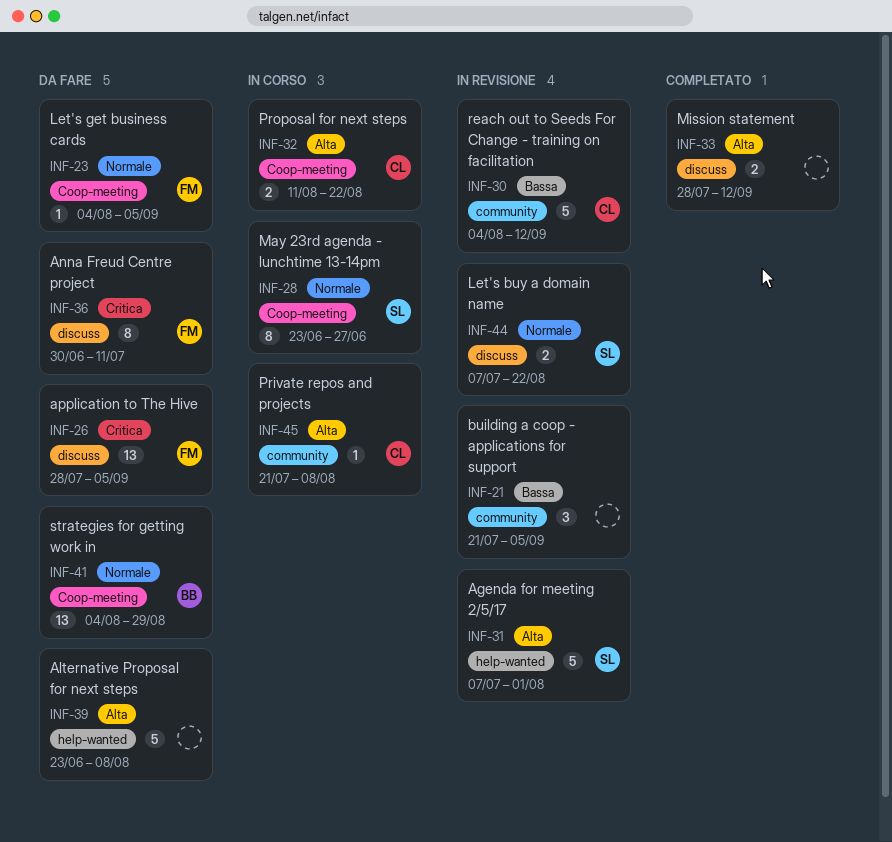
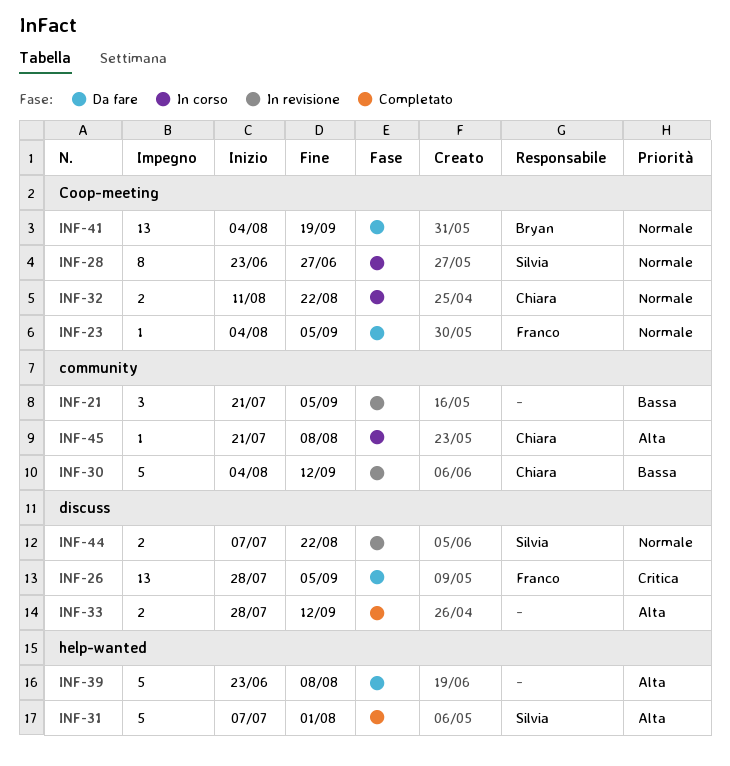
INF-31, status: In revisione -> Completato
INF-32, priority: Alta -> Normale
INF-36: present -> none
INF-41, due: Aug 29 -> Sep 19

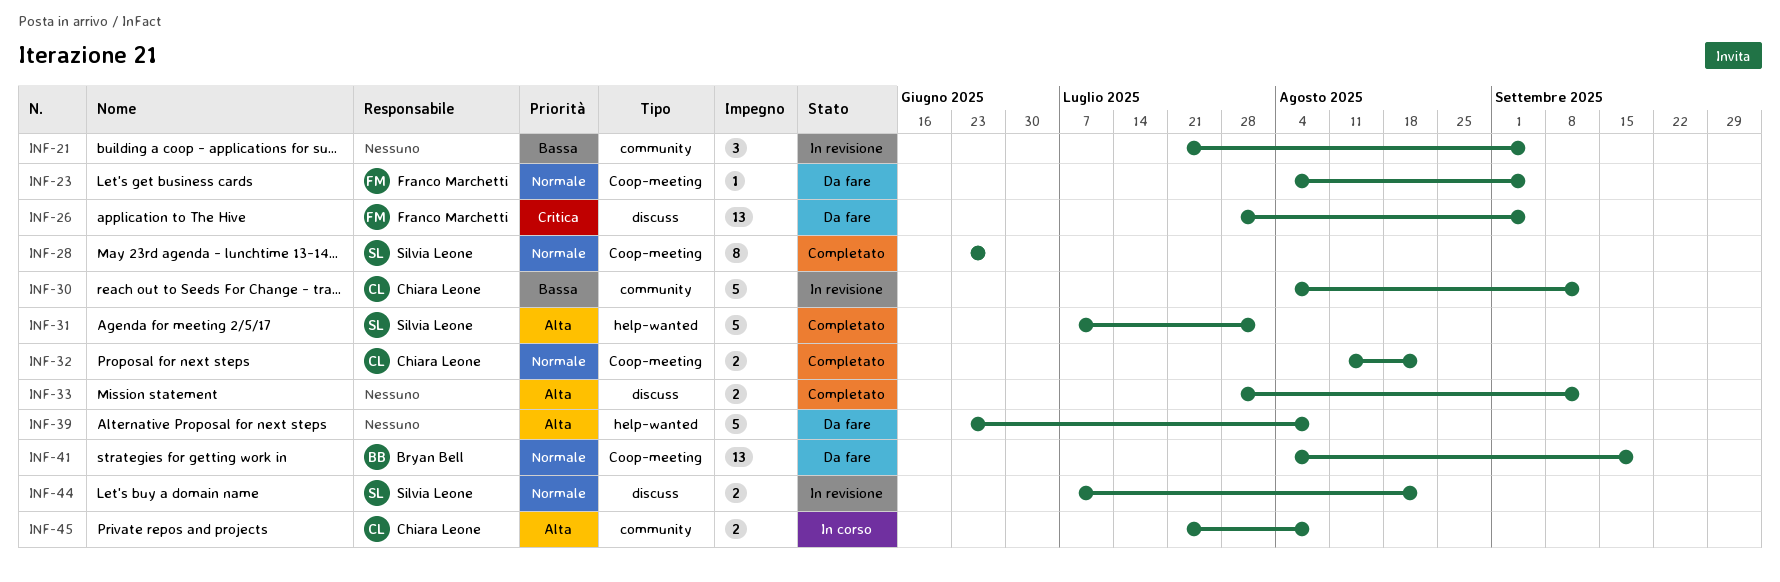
INF-28, status: In corso -> Completato
INF-32, status: In corso -> Completato
INF-45, estimate: 1 -> 2

